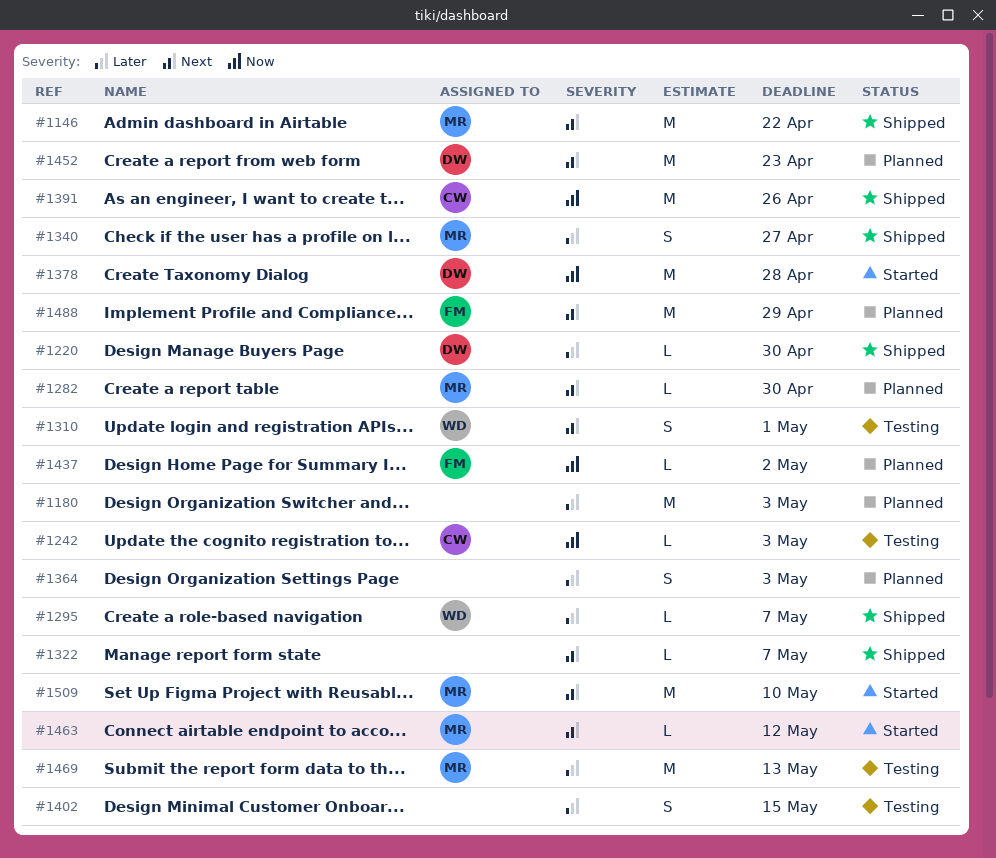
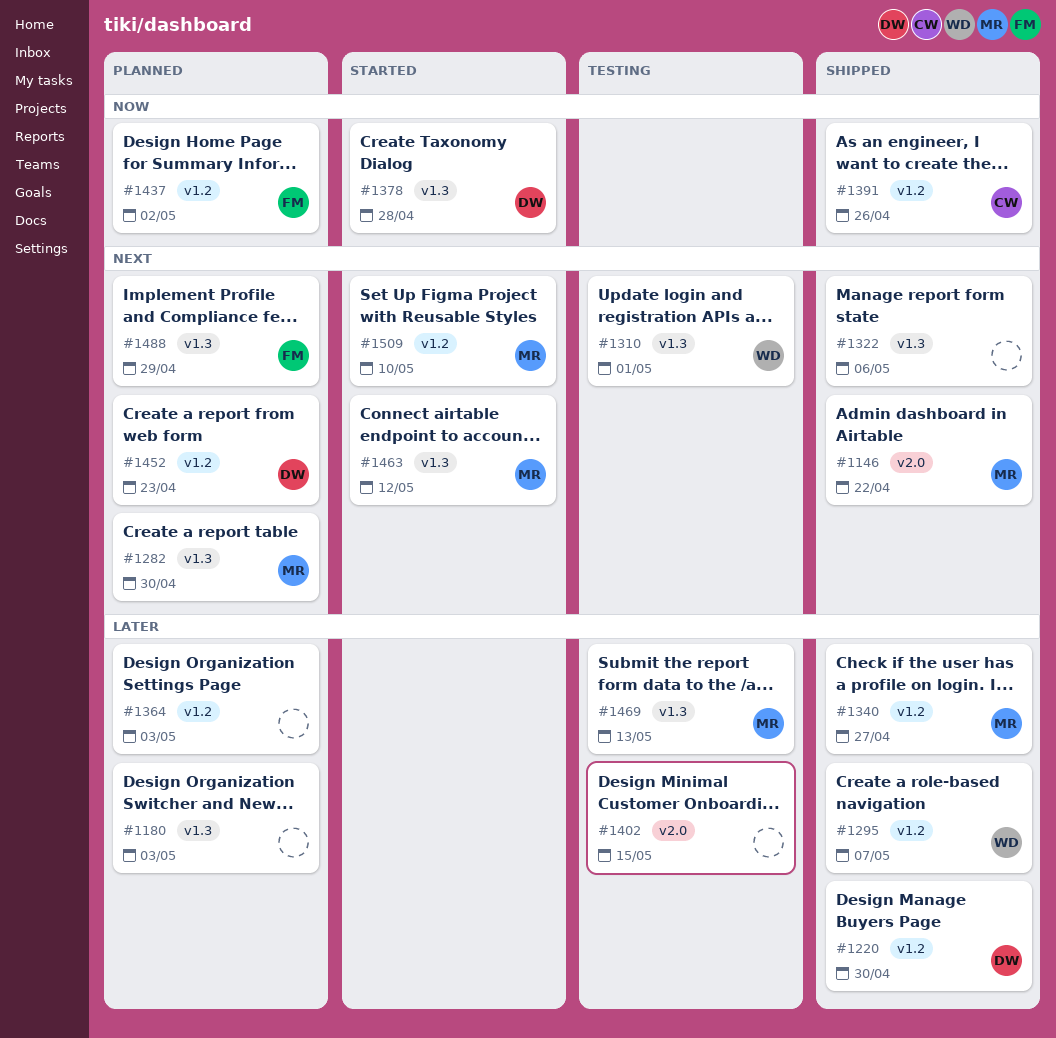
#1242: present -> none
#1322, due: May 7 -> May 6

